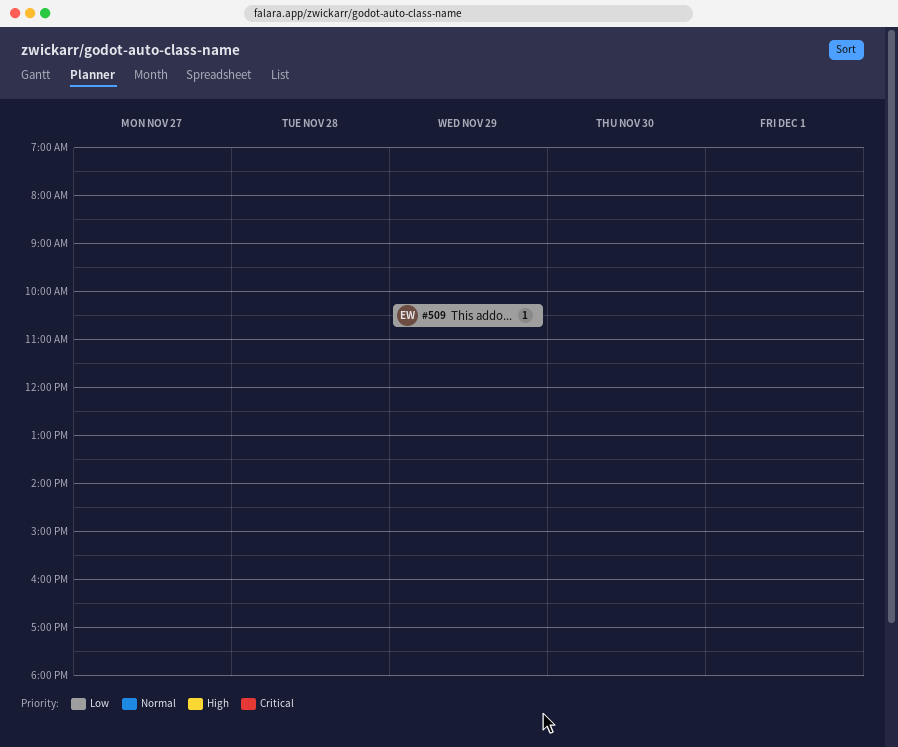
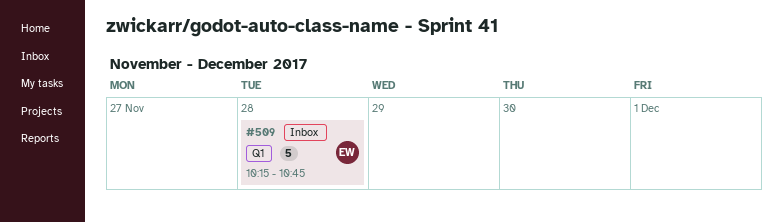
#509, estimate: 1 -> 5
#509, day: Nov 29 -> Nov 28

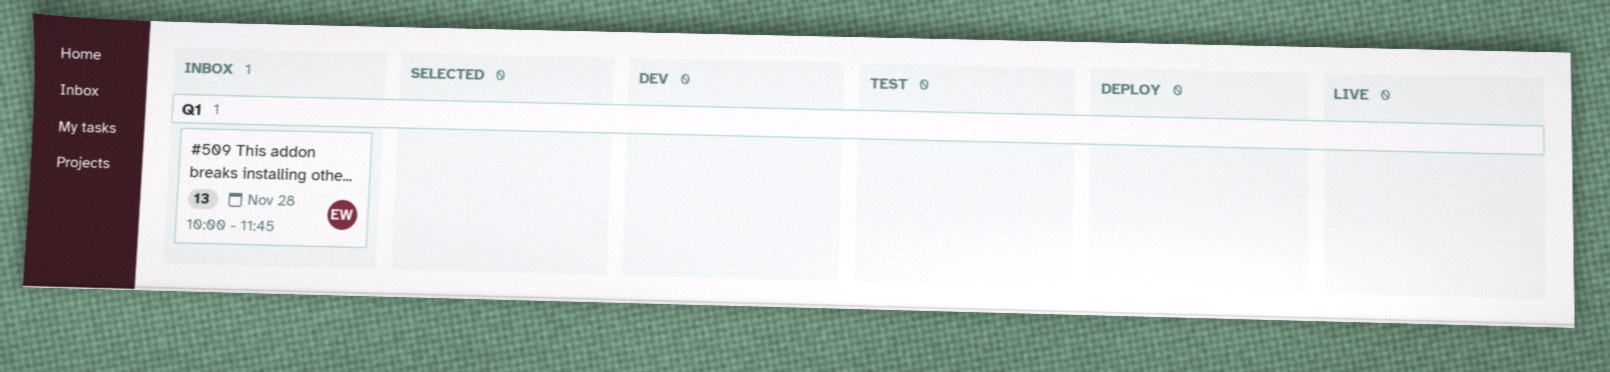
#509, estimate: 5 -> 13
#509, begins: 10:15 -> 10:00
#509, ends: 10:45 -> 11:45

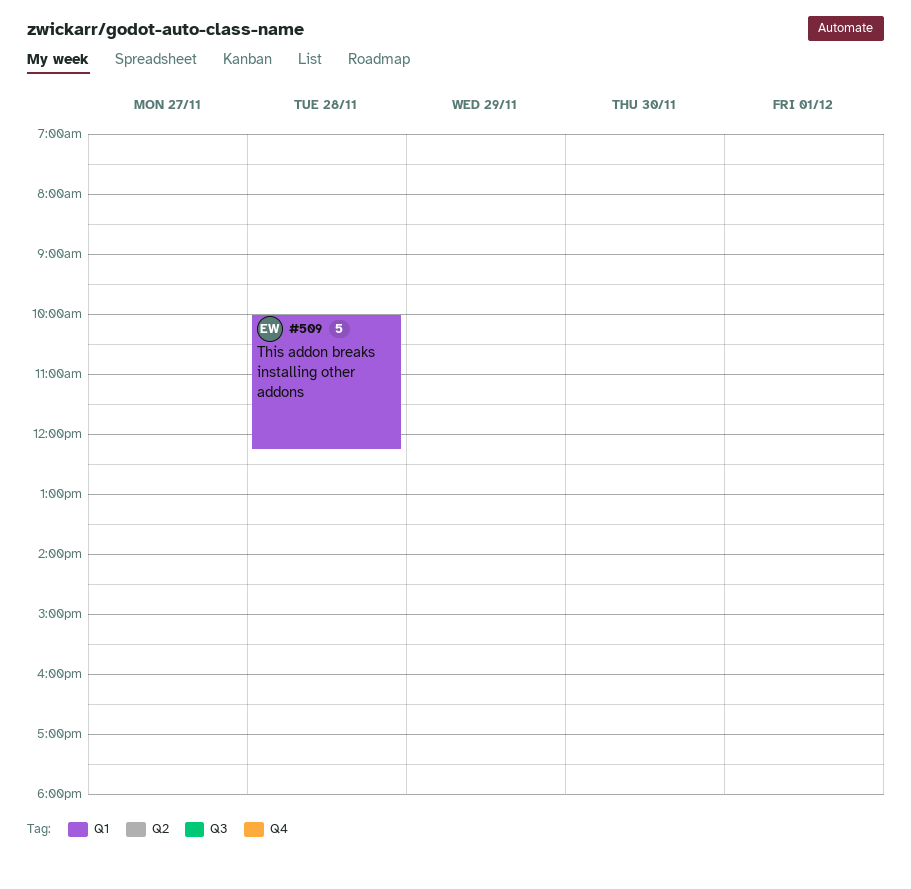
#509, estimate: 13 -> 5
#509, ends: 11:45 -> 12:15

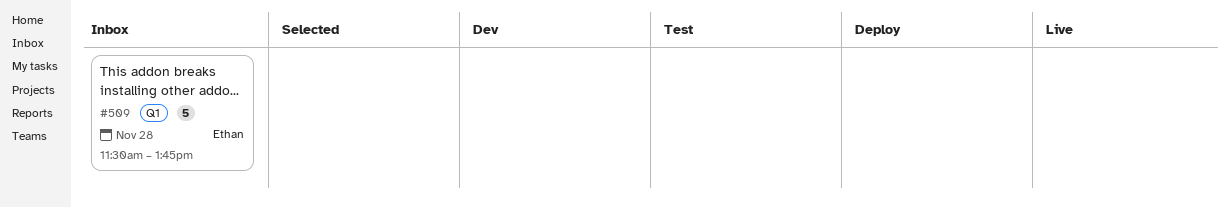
#509, begins: 10:00 -> 11:30
#509, ends: 12:15 -> 13:45

